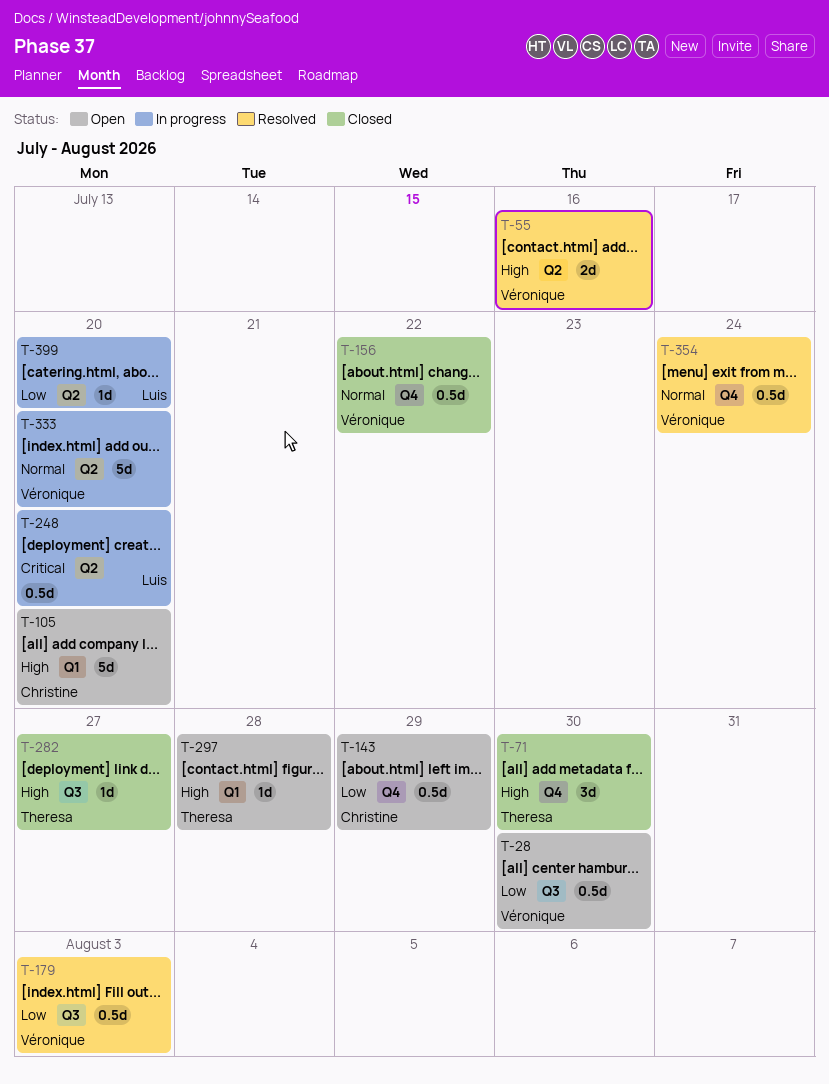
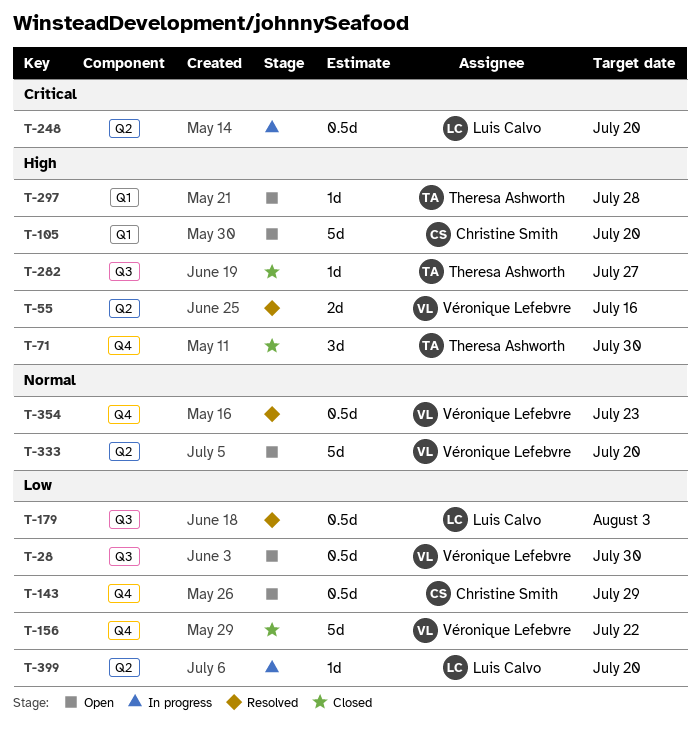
T-156, priority: Normal -> Low
T-156, estimate: 0.5d -> 5d
T-179, owner: Véronique Lefebvre -> Luis Calvo
T-333, status: In progress -> Open
T-354, due: Jul 24 -> Jul 23

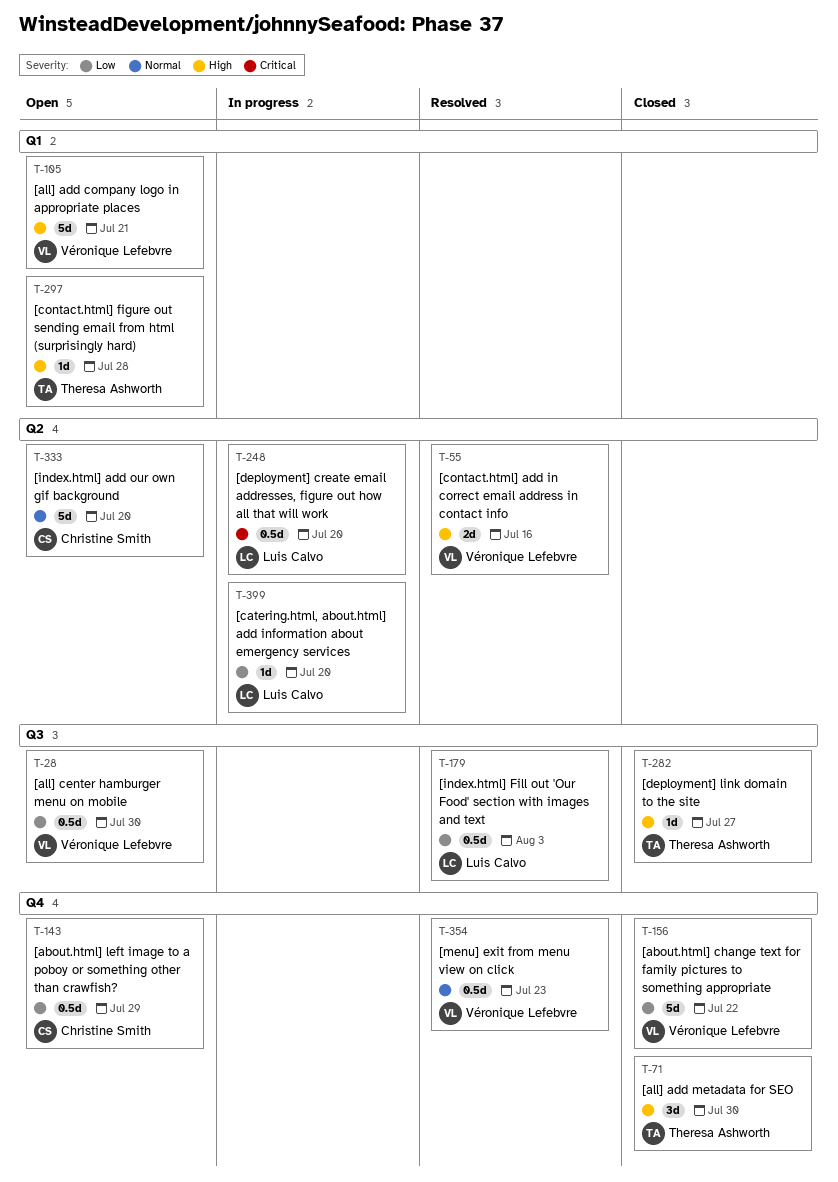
T-105, owner: Christine Smith -> Véronique Lefebvre
T-105, due: Jul 20 -> Jul 21
T-333, owner: Véronique Lefebvre -> Christine Smith

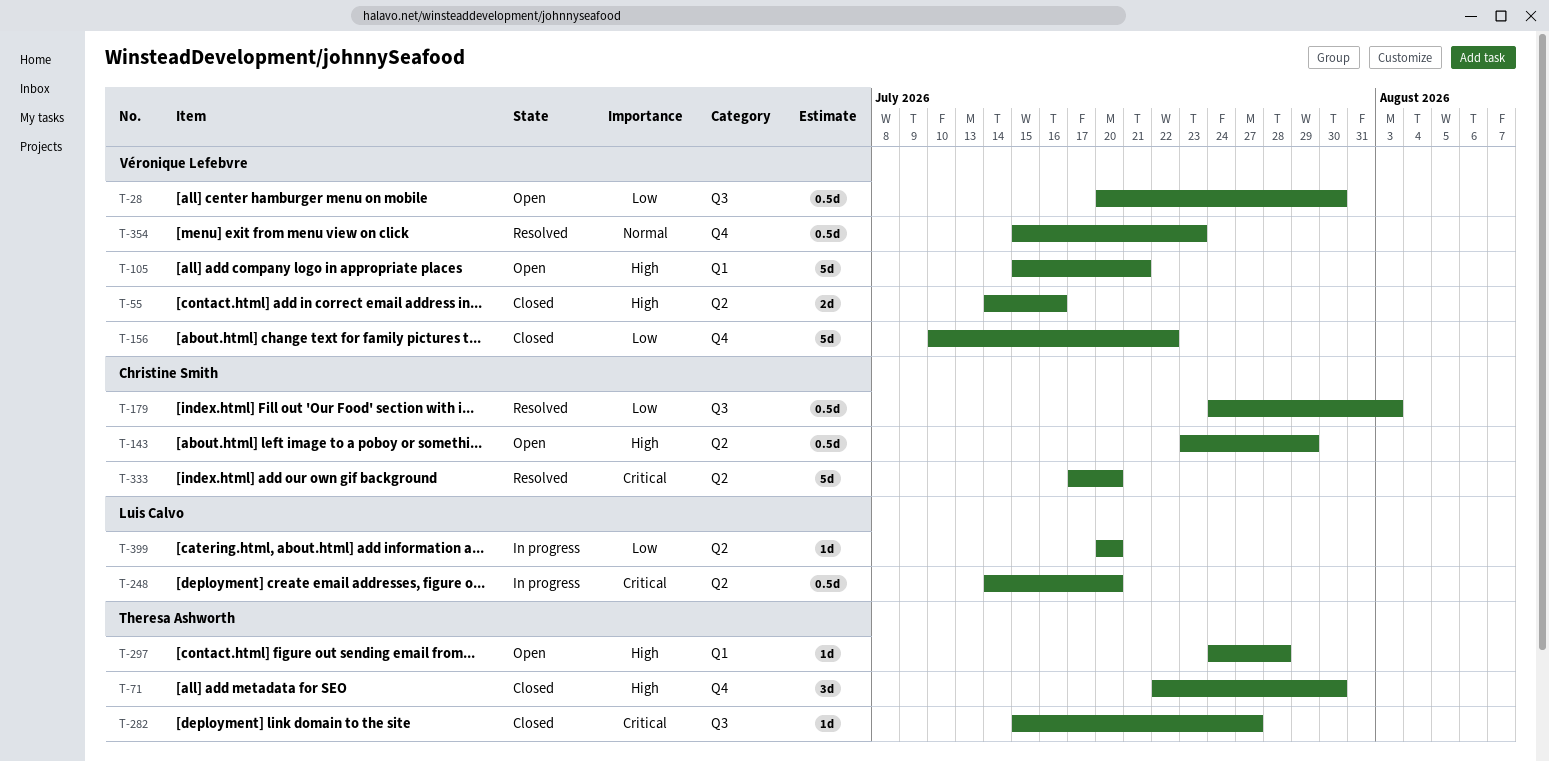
T-55, status: Resolved -> Closed
T-143, priority: Low -> High
T-143, label: Q4 -> Q2
T-179, owner: Luis Calvo -> Christine Smith
T-282, priority: High -> Critical
T-333, status: Open -> Resolved
T-333, priority: Normal -> Critical

